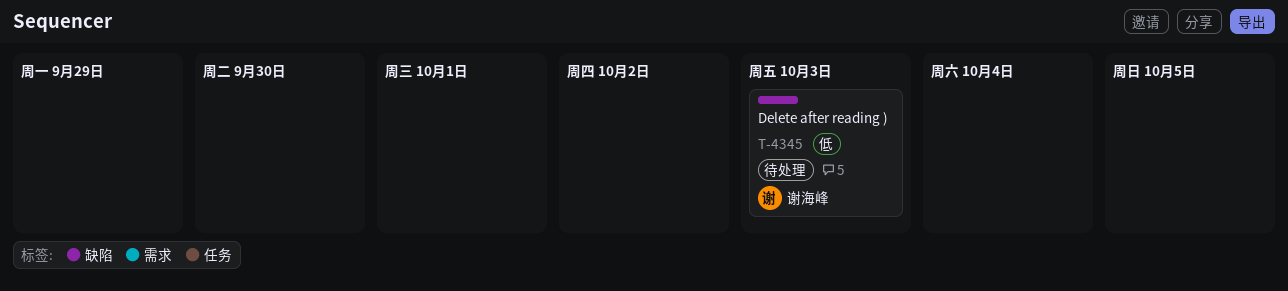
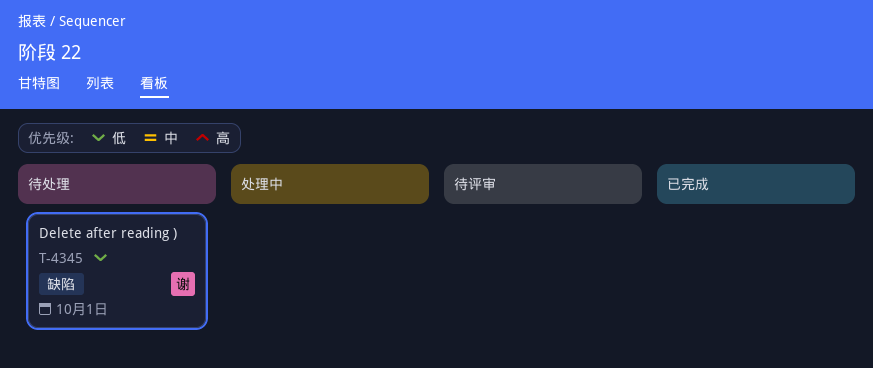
T-4345, due: Oct 3 -> Oct 1

